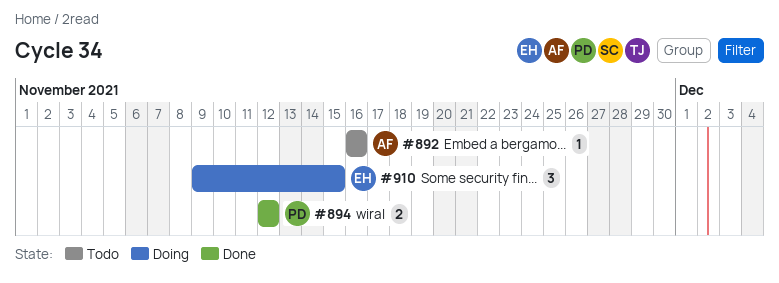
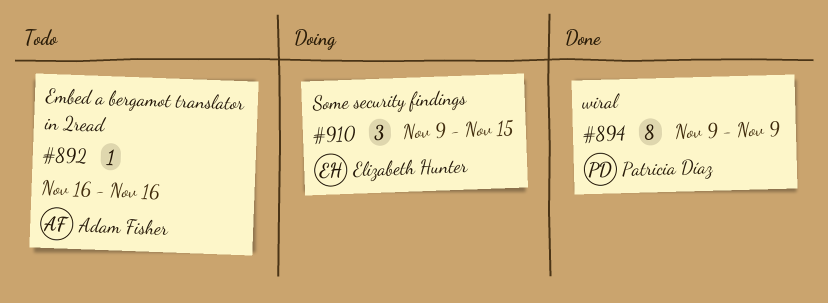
#894, estimate: 2 -> 8
#894, start: Nov 12 -> Nov 9
#894, due: Nov 12 -> Nov 9

